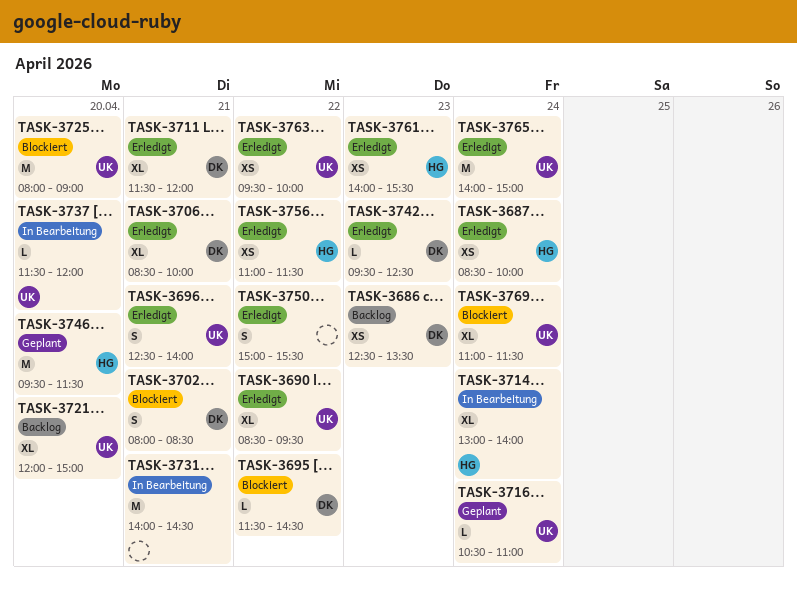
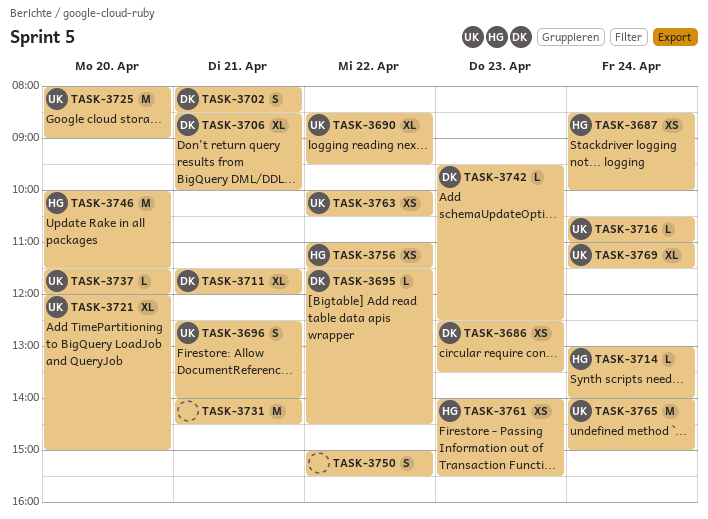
TASK-3714, estimate: XL -> L
TASK-3746, begins: 09:30 -> 10:00
TASK-3763, begins: 09:30 -> 10:00
TASK-3763, ends: 10:00 -> 10:30

